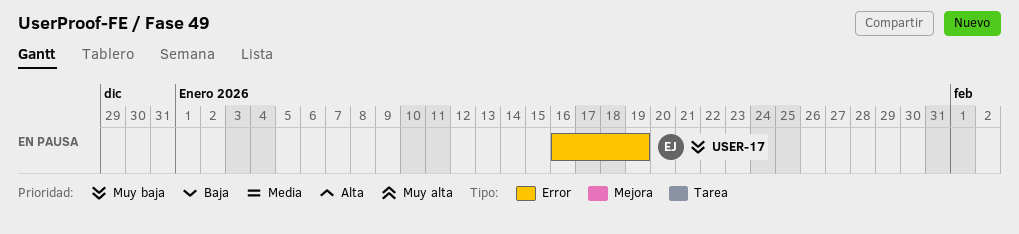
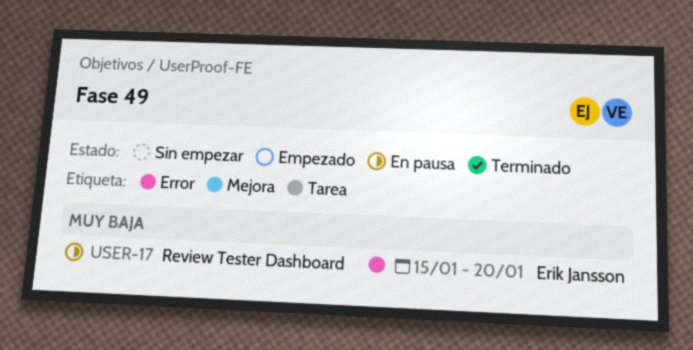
USER-17, start: Jan 16 -> Jan 15
USER-17, due: Jan 19 -> Jan 20

